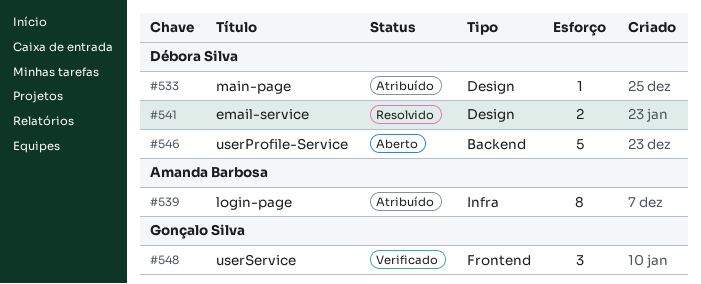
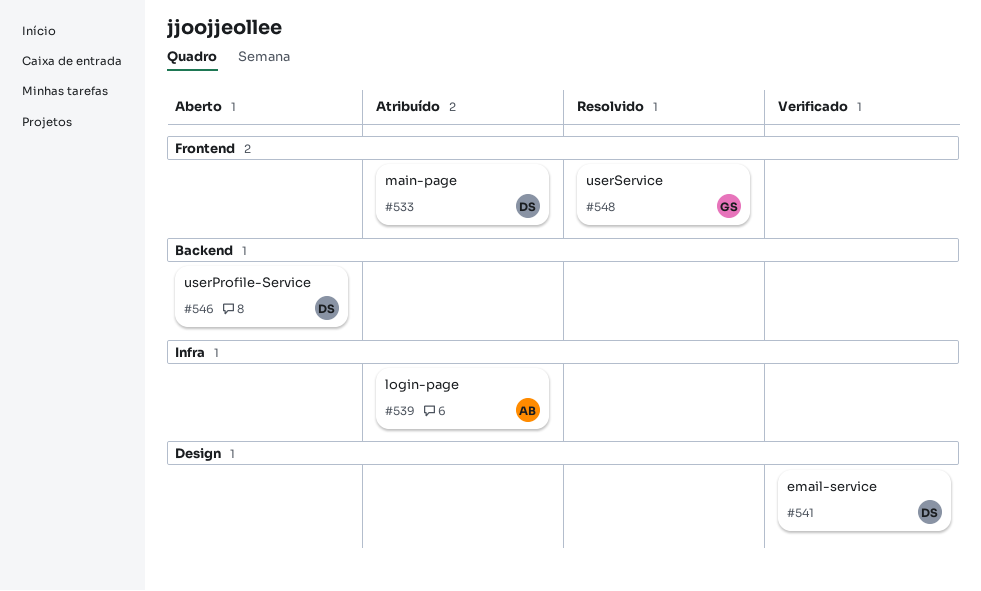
#533, label: Design -> Frontend
#541, status: Resolvido -> Verificado
#548, status: Verificado -> Resolvido

